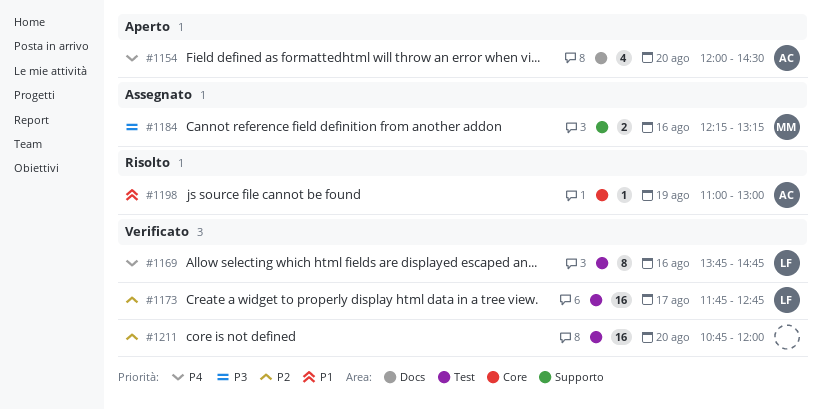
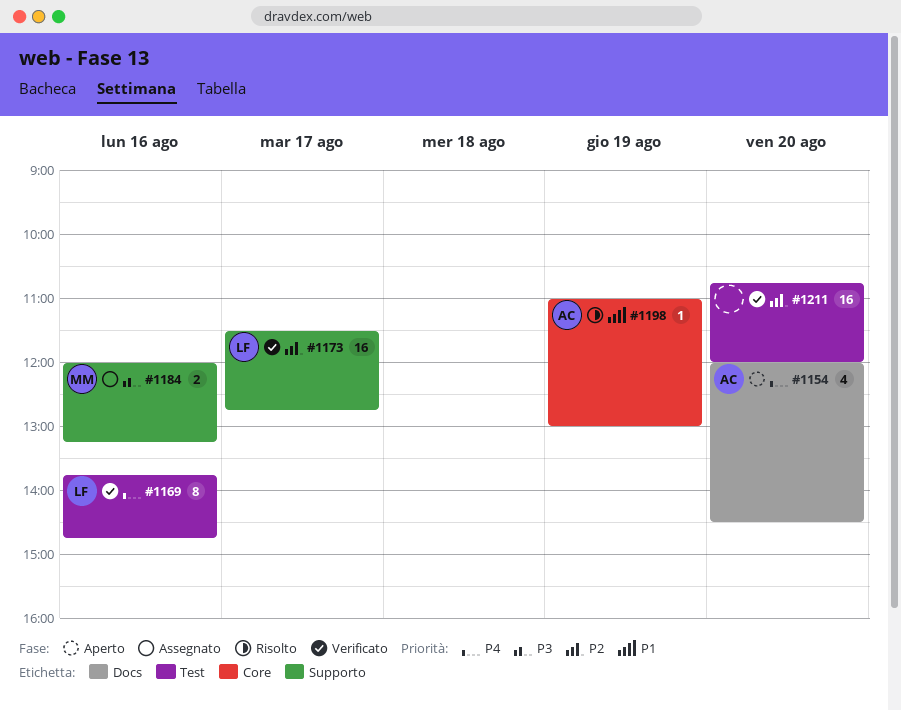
#1173, label: Test -> Supporto
#1173, begins: 11:45 -> 11:30
#1184, begins: 12:15 -> 12:00

